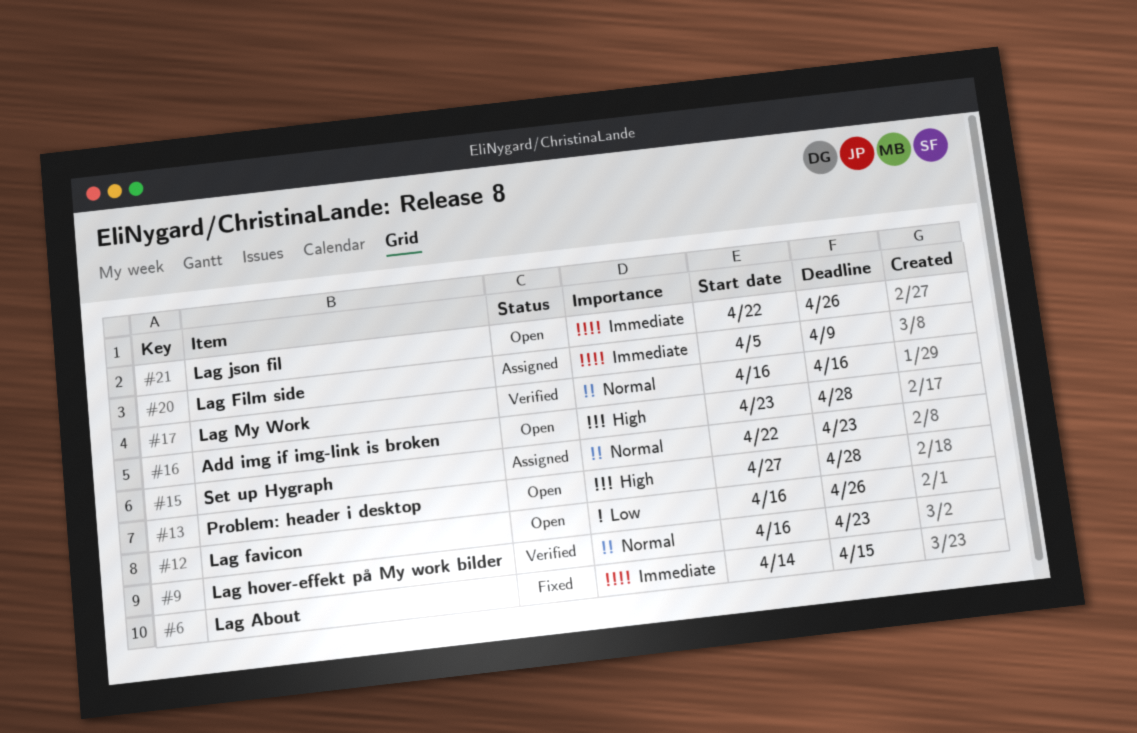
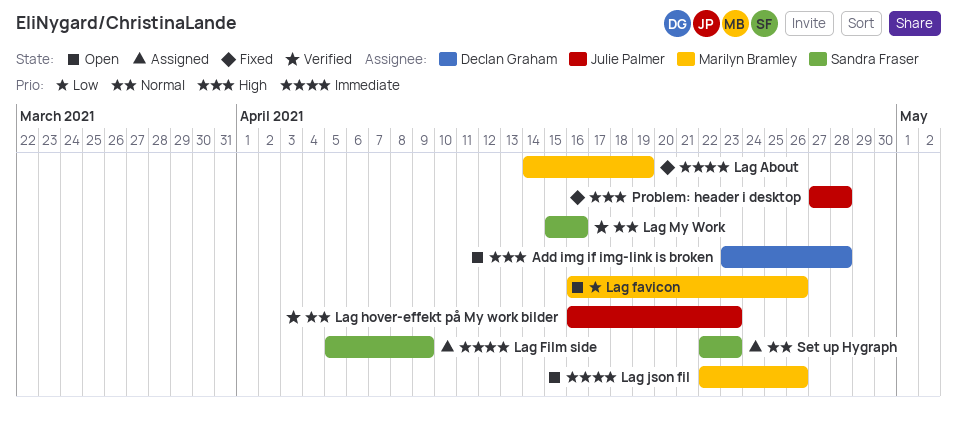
Lag About, due: Apr 15 -> Apr 19
Lag My Work, start: Apr 16 -> Apr 15
Problem: header i desktop, status: Open -> Fixed

